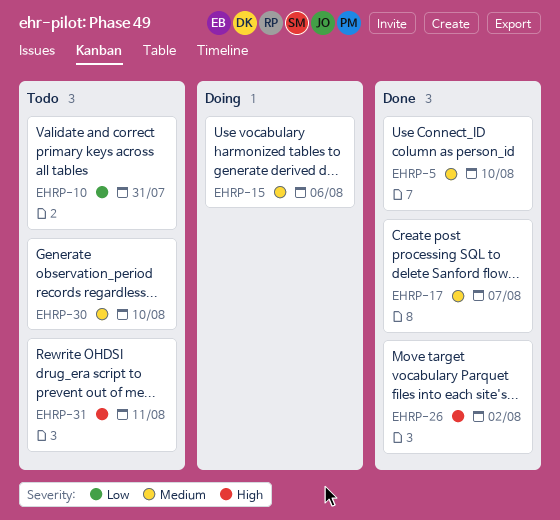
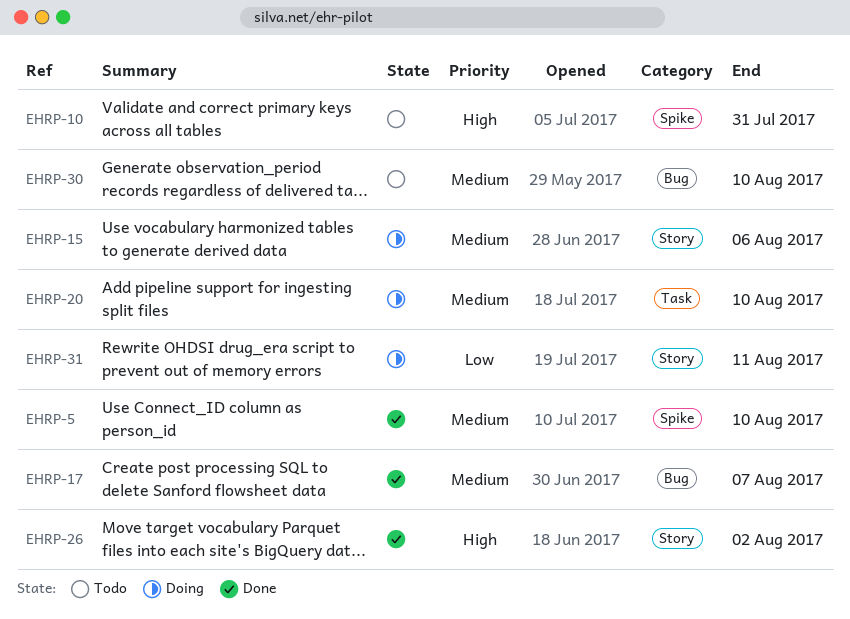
EHRP-10, priority: Low -> High
EHRP-20: none -> present
EHRP-31, status: Todo -> Doing
EHRP-31, priority: High -> Low

